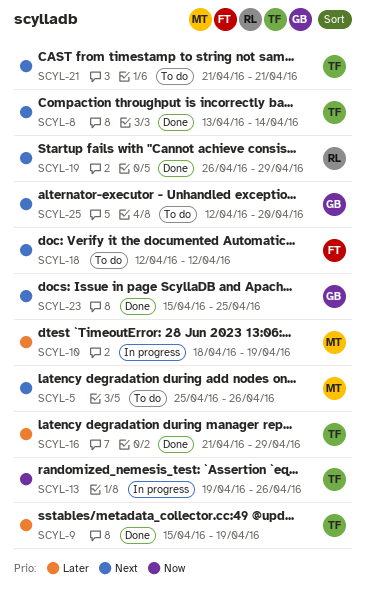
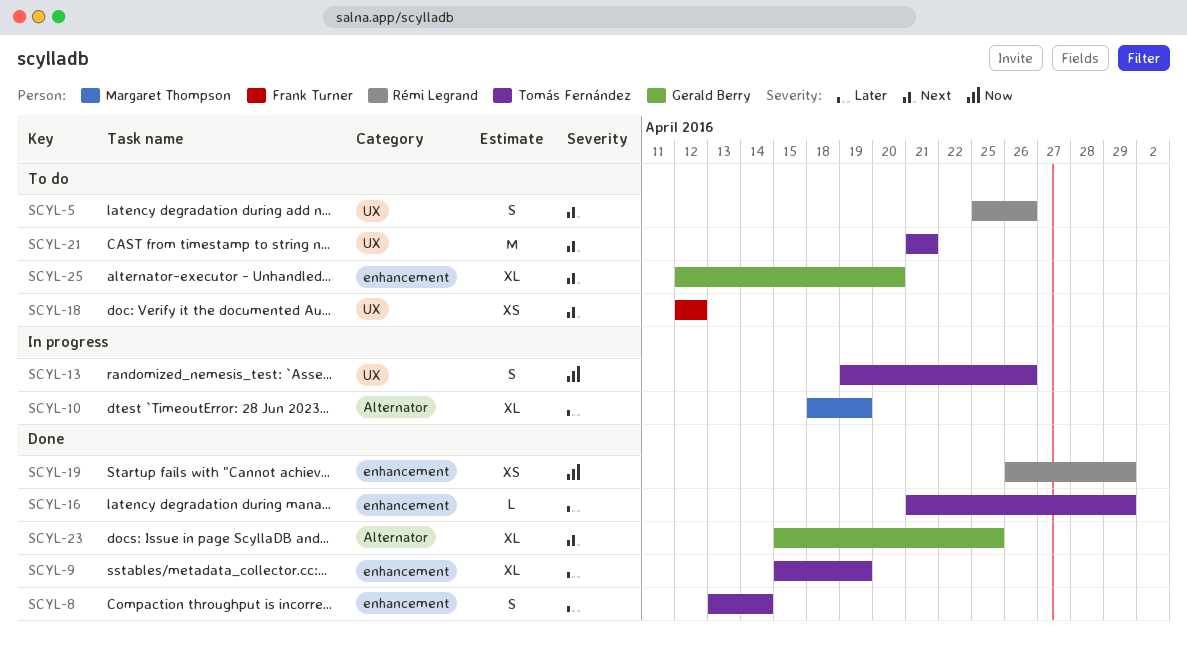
SCYL-5, owner: Margaret Thompson -> Rémi Legrand
SCYL-8, priority: Next -> Later
SCYL-19, priority: Next -> Now

